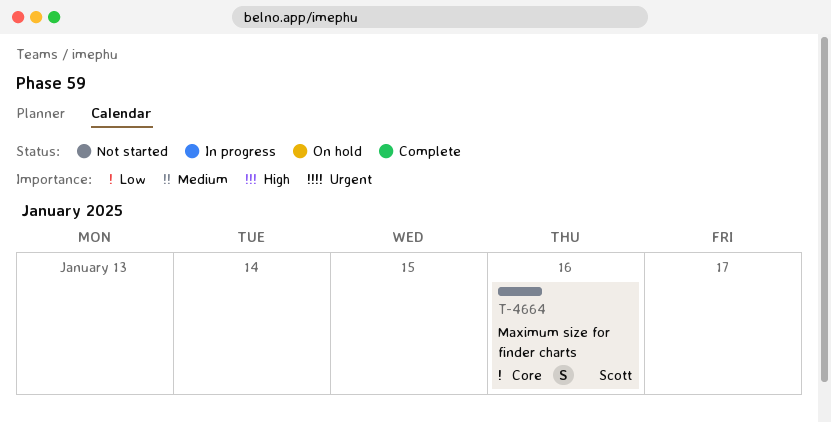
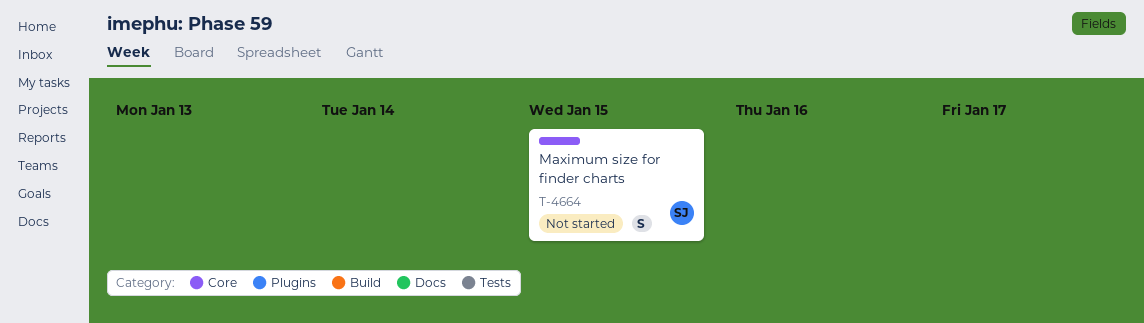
T-4664, due: Jan 16 -> Jan 15

